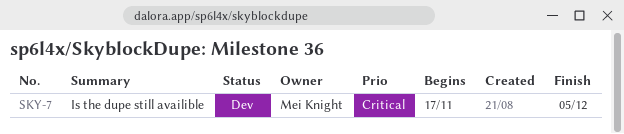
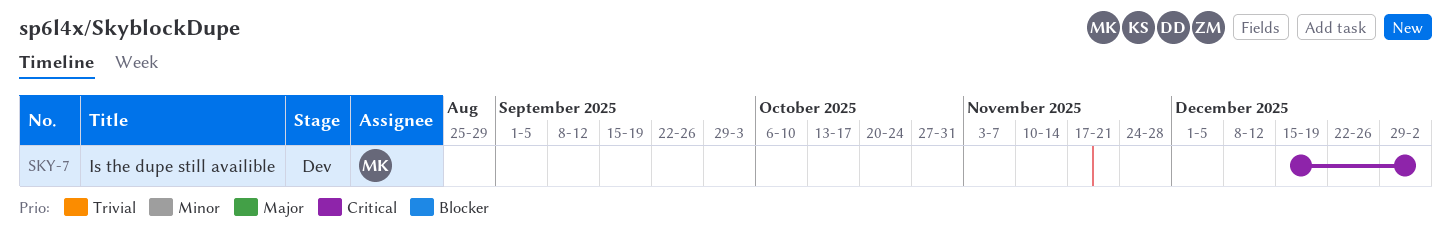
SKY-7, start: Nov 17 -> Dec 15
SKY-7, due: Dec 5 -> Jan 2

